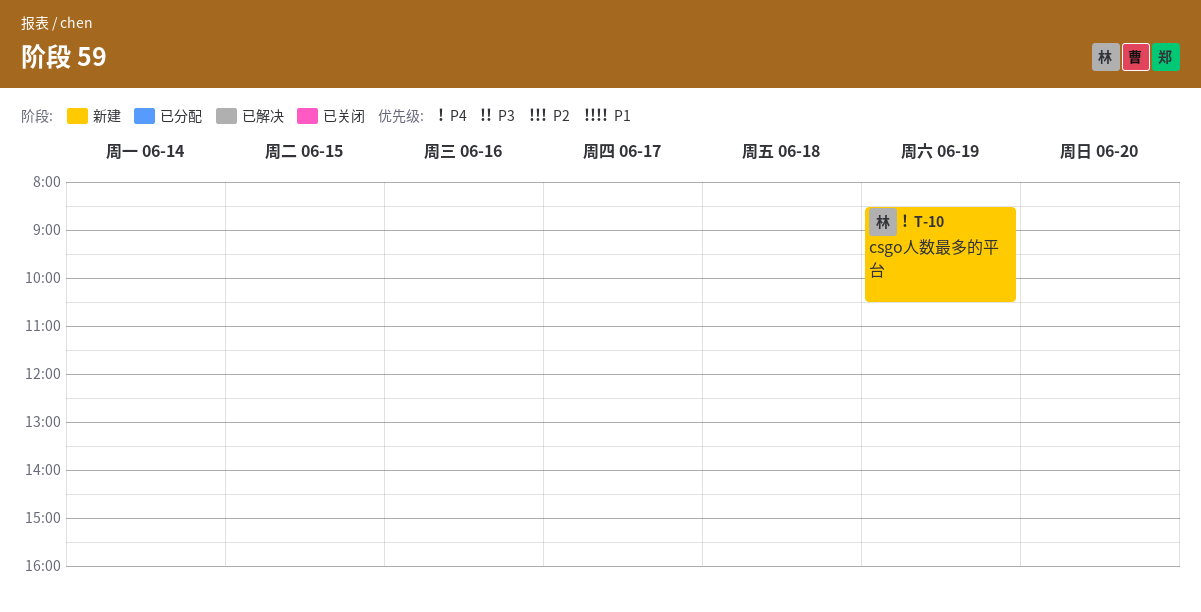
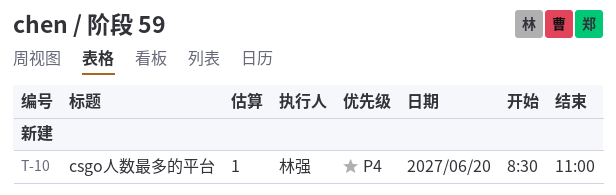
T-10, day: Jun 19 -> Jun 20
T-10, ends: 10:30 -> 11:00

